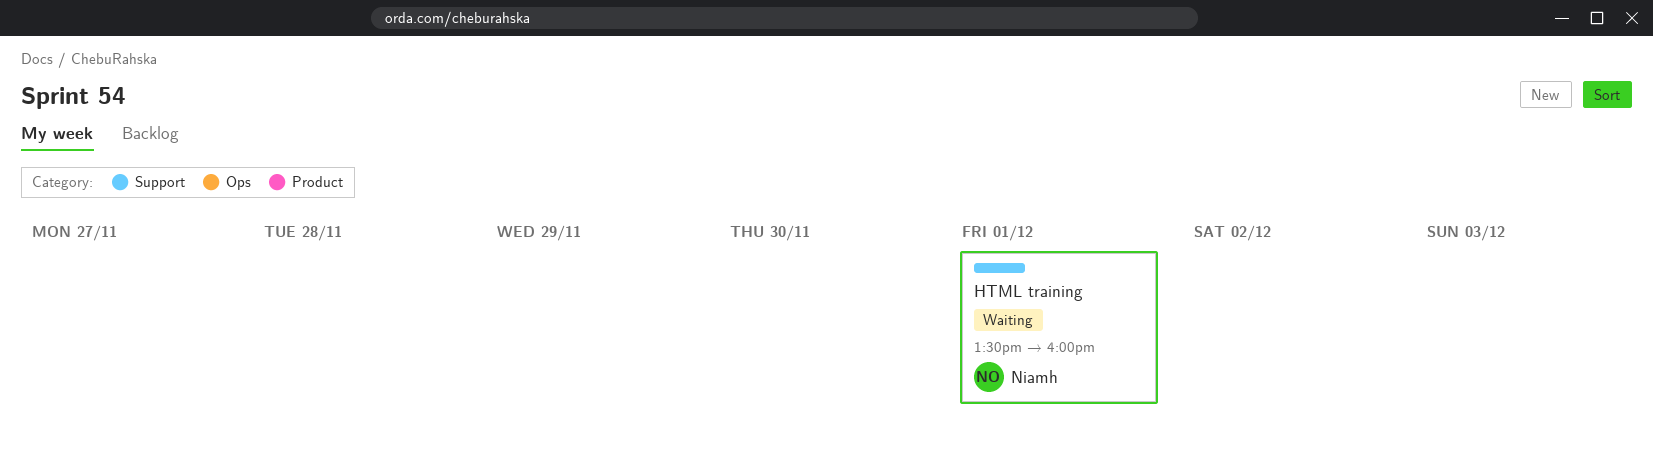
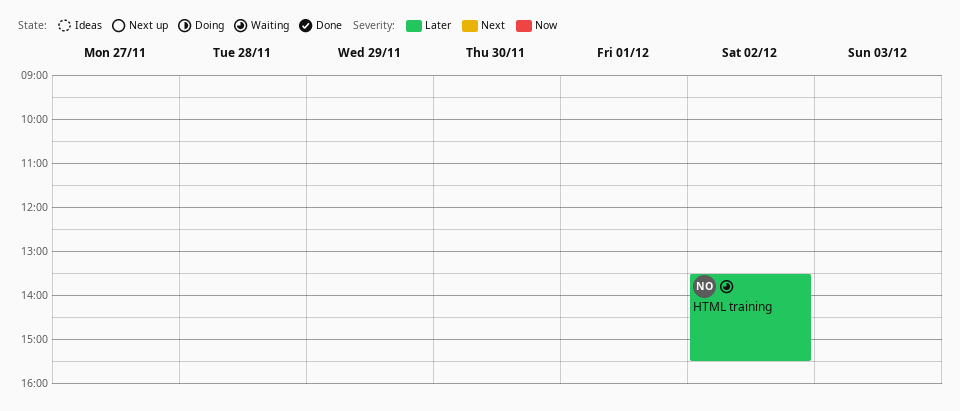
HTML training, day: Dec 1 -> Dec 2
HTML training, ends: 16:00 -> 15:30

